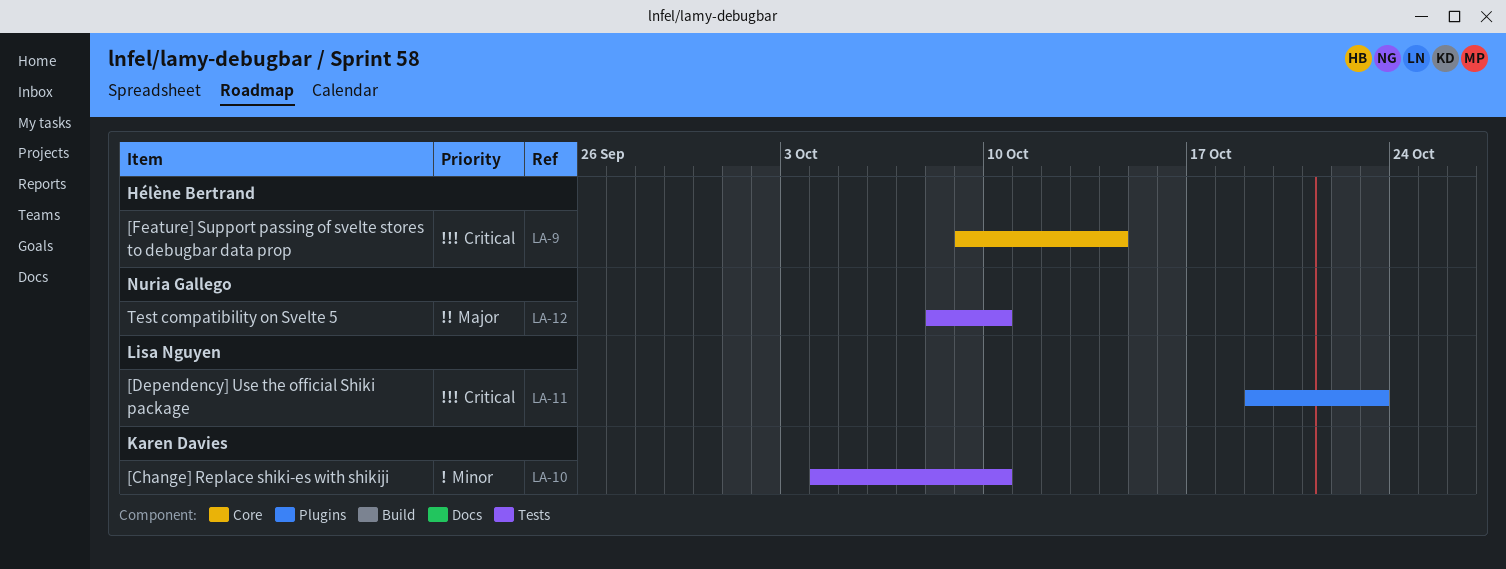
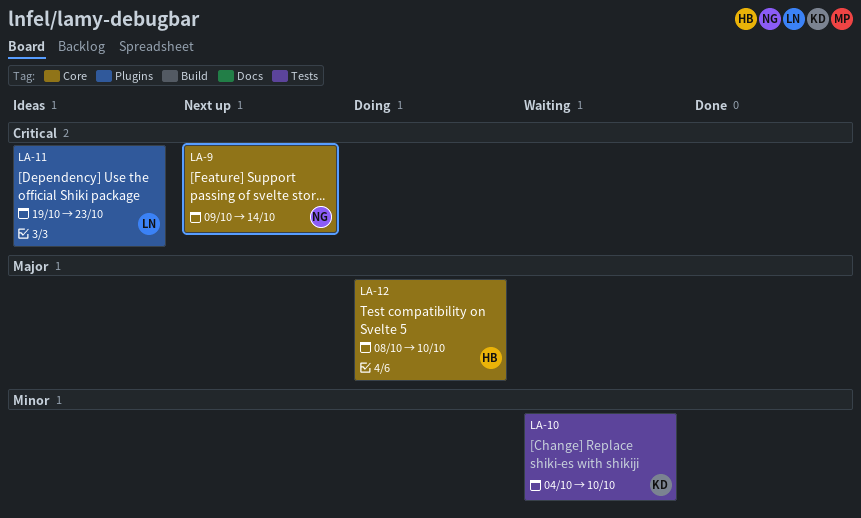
LA-9, owner: Hélène Bertrand -> Nuria Gallego
LA-12, owner: Nuria Gallego -> Hélène Bertrand
LA-12, label: Tests -> Core

